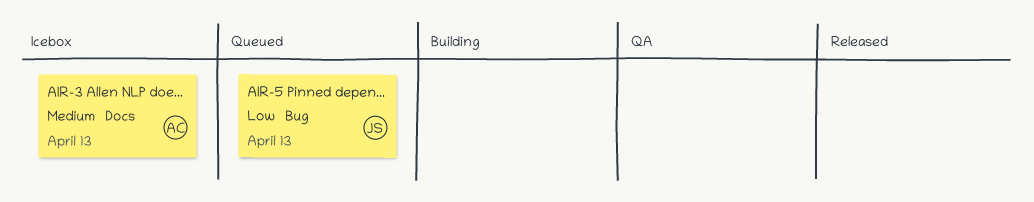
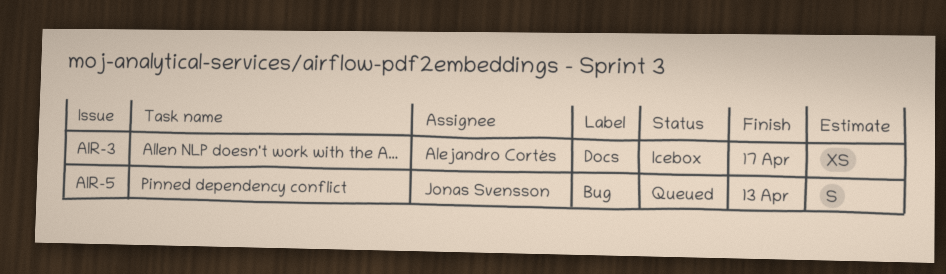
AIR-3, due: Apr 13 -> Apr 17

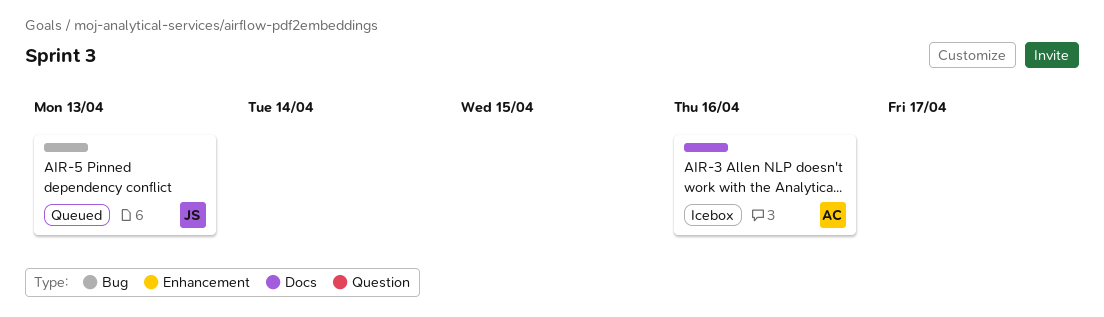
AIR-3, due: Apr 17 -> Apr 16

